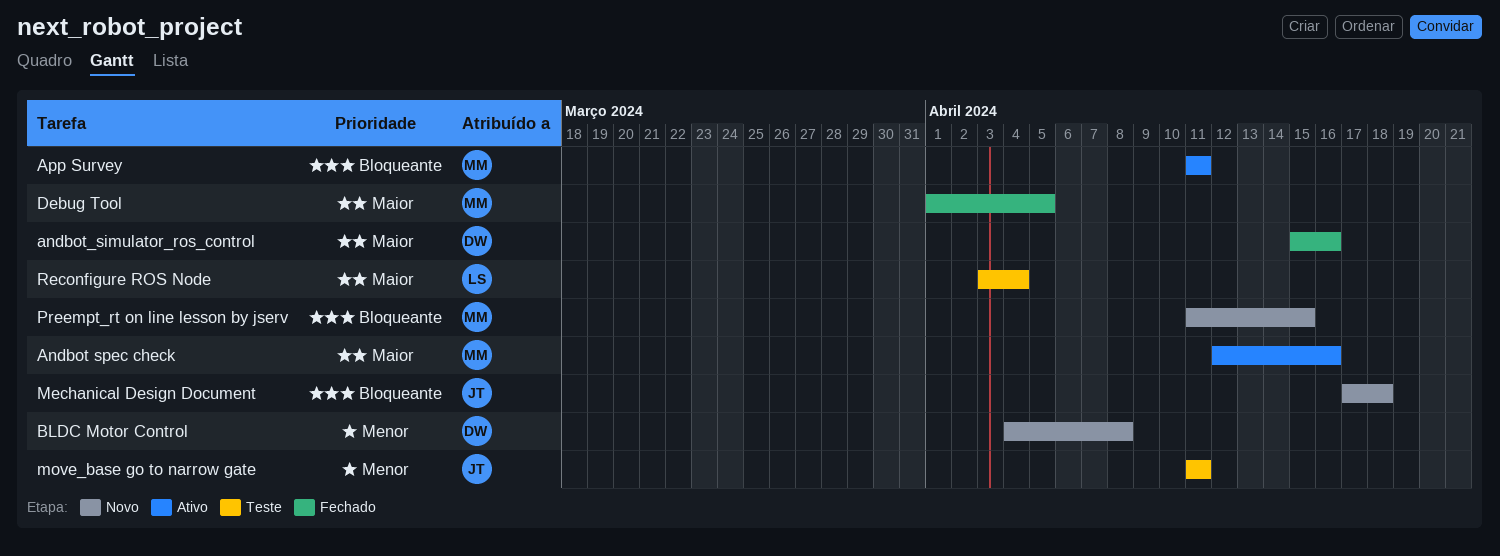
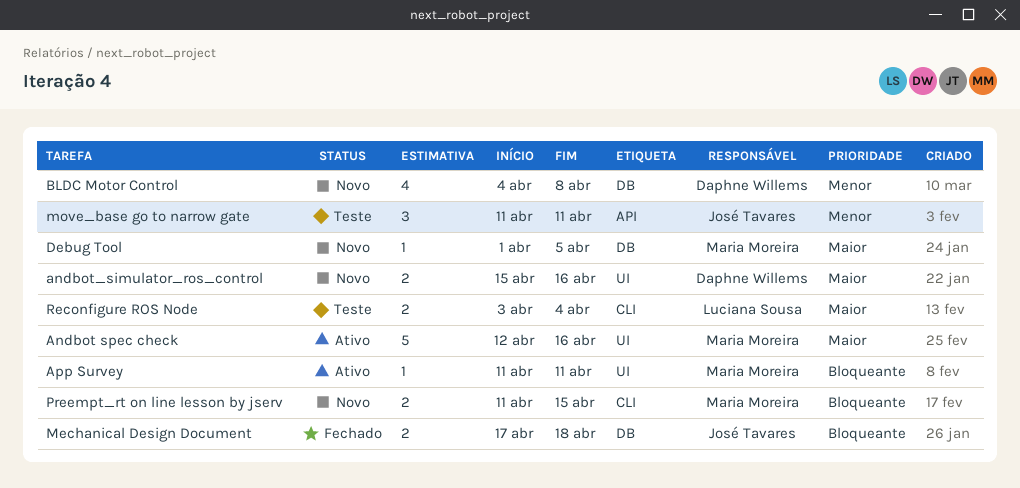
andbot_simulator_ros_control, status: Fechado -> Novo
Debug Tool, status: Fechado -> Novo
Mechanical Design Document, status: Novo -> Fechado

